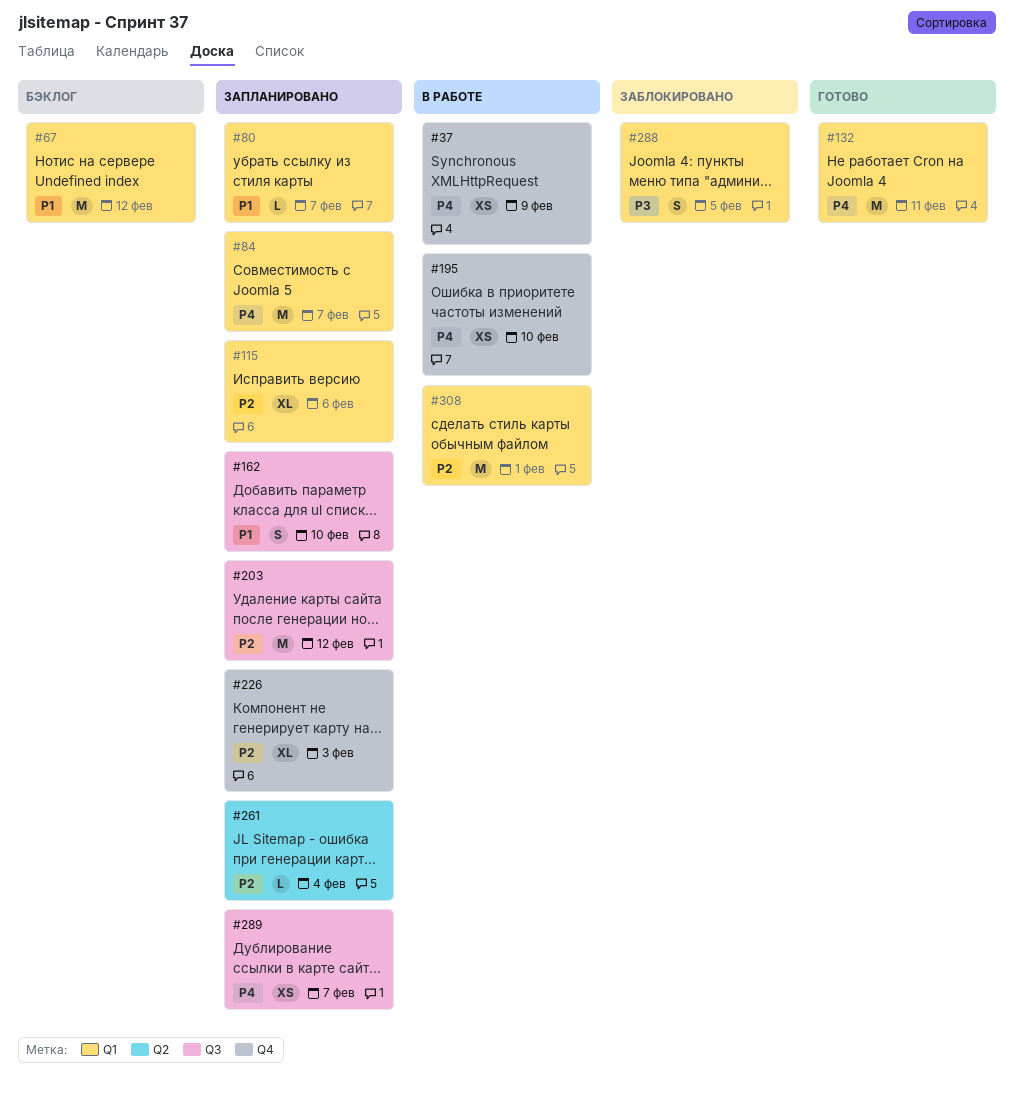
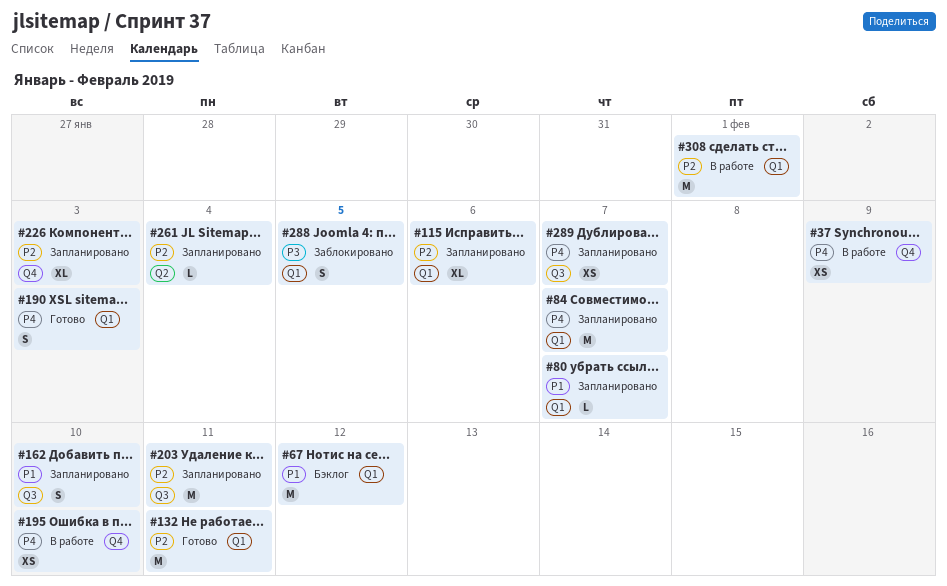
#132, priority: P4 -> P2
#190: none -> present
#203, due: Feb 12 -> Feb 11

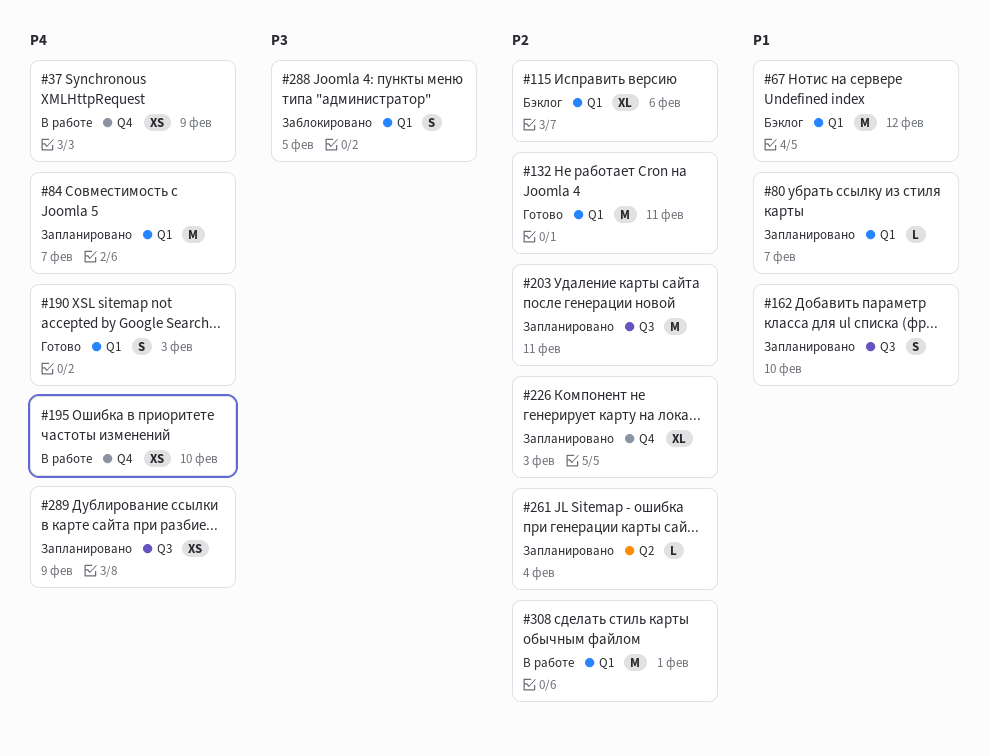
#115, status: Запланировано -> Бэклог
#289, due: Feb 7 -> Feb 9

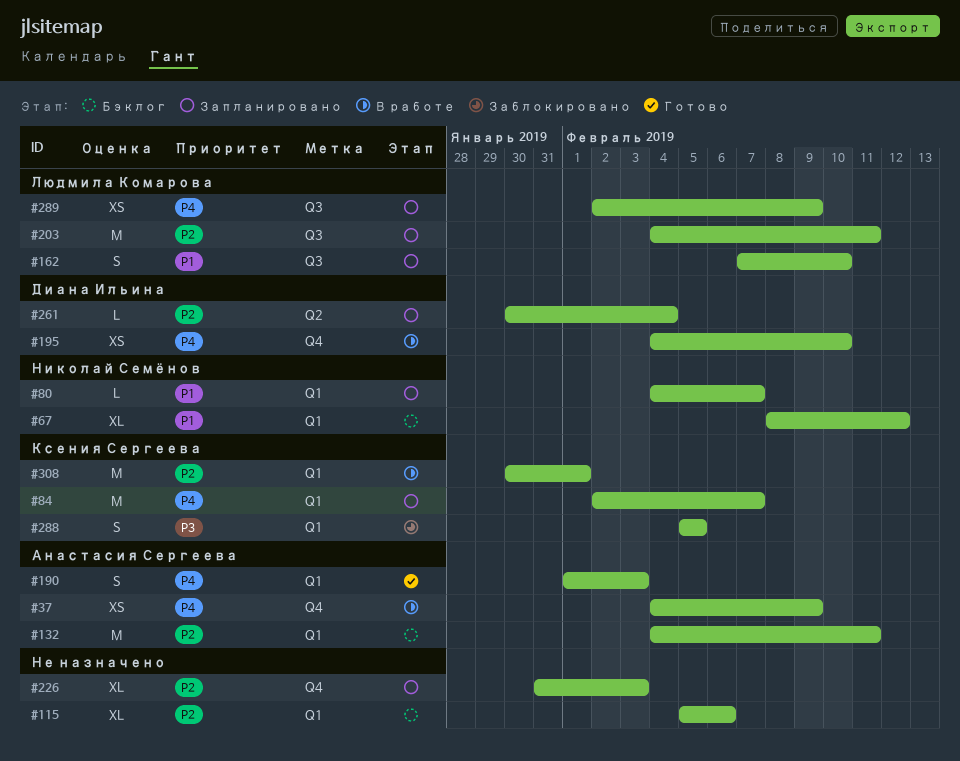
#67, estimate: M -> XL
#132, status: Готово -> Бэклог

